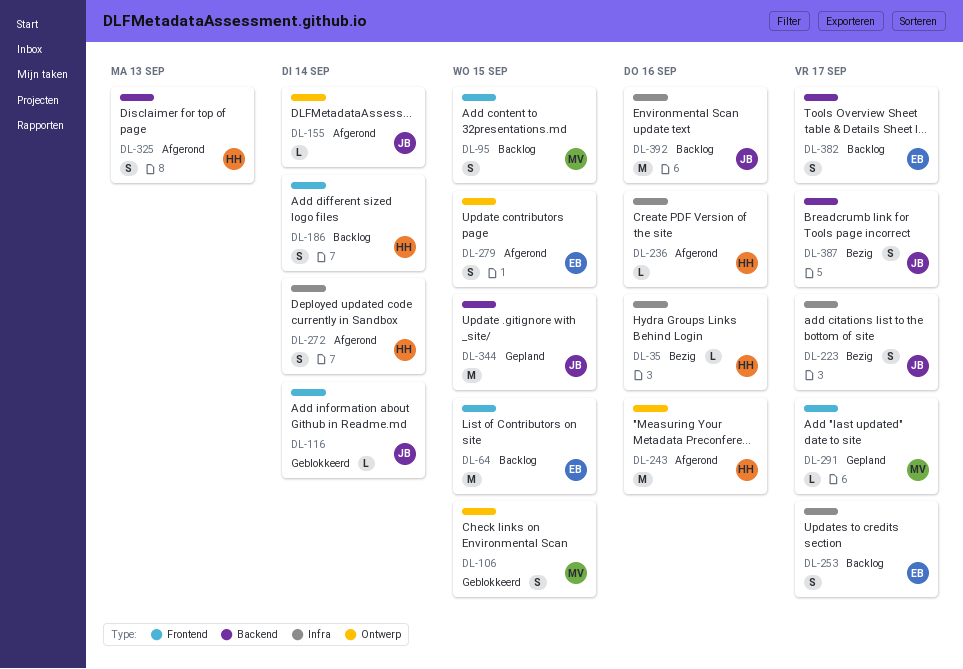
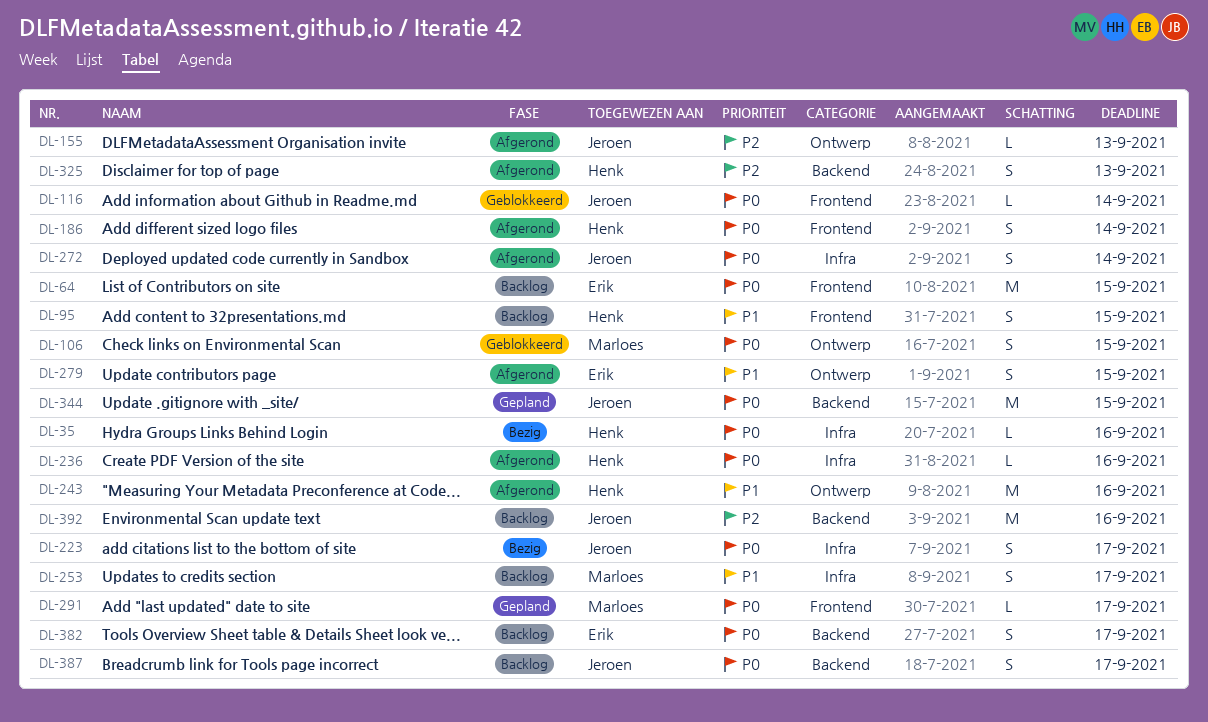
DL-95, owner: Marloes -> Henk
DL-155, due: Sep 14 -> Sep 13
DL-186, status: Backlog -> Afgerond
DL-253, owner: Erik -> Marloes
DL-272, owner: Henk -> Jeroen
DL-387, status: Bezig -> Backlog
DL-392, label: Infra -> Backend

